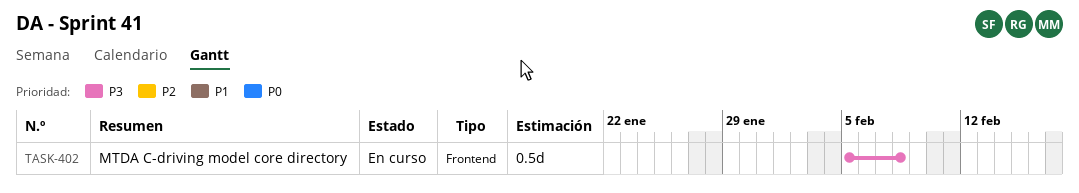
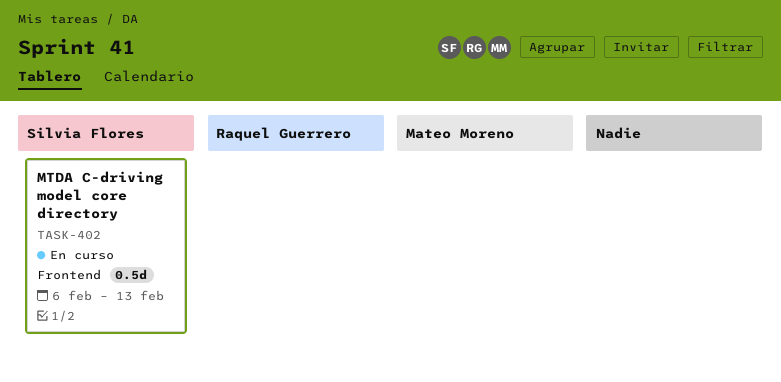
TASK-402, start: Feb 5 -> Feb 6
TASK-402, due: Feb 8 -> Feb 13

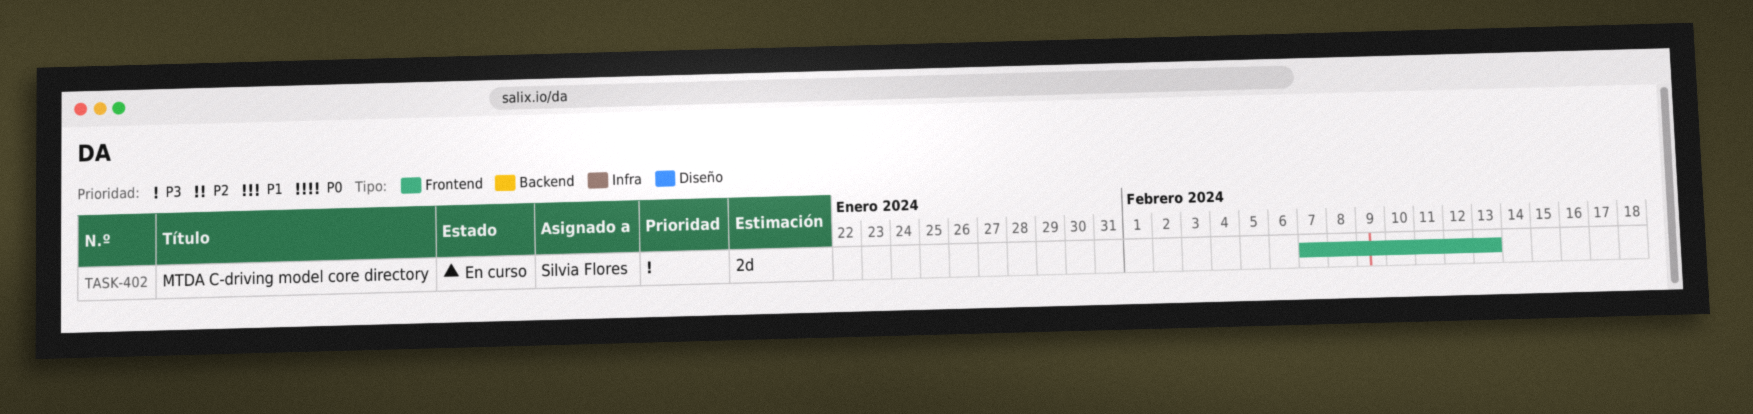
TASK-402, estimate: 0.5d -> 2d
TASK-402, start: Feb 6 -> Feb 7

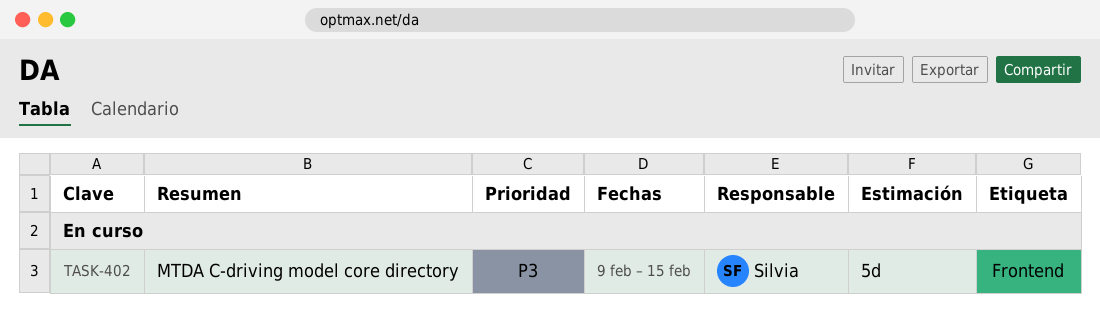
TASK-402, estimate: 2d -> 5d
TASK-402, start: Feb 7 -> Feb 9
TASK-402, due: Feb 13 -> Feb 15

